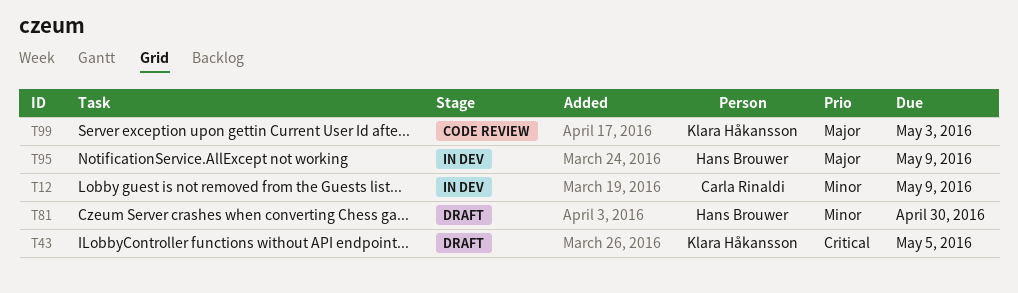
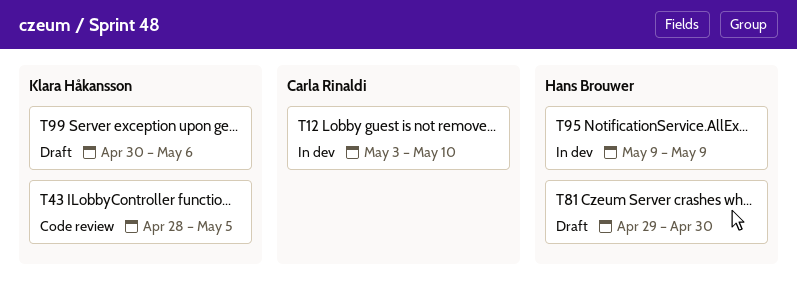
T12, due: May 9 -> May 10
T43, status: Draft -> Code review
T99, status: Code review -> Draft
T99, due: May 3 -> May 6

